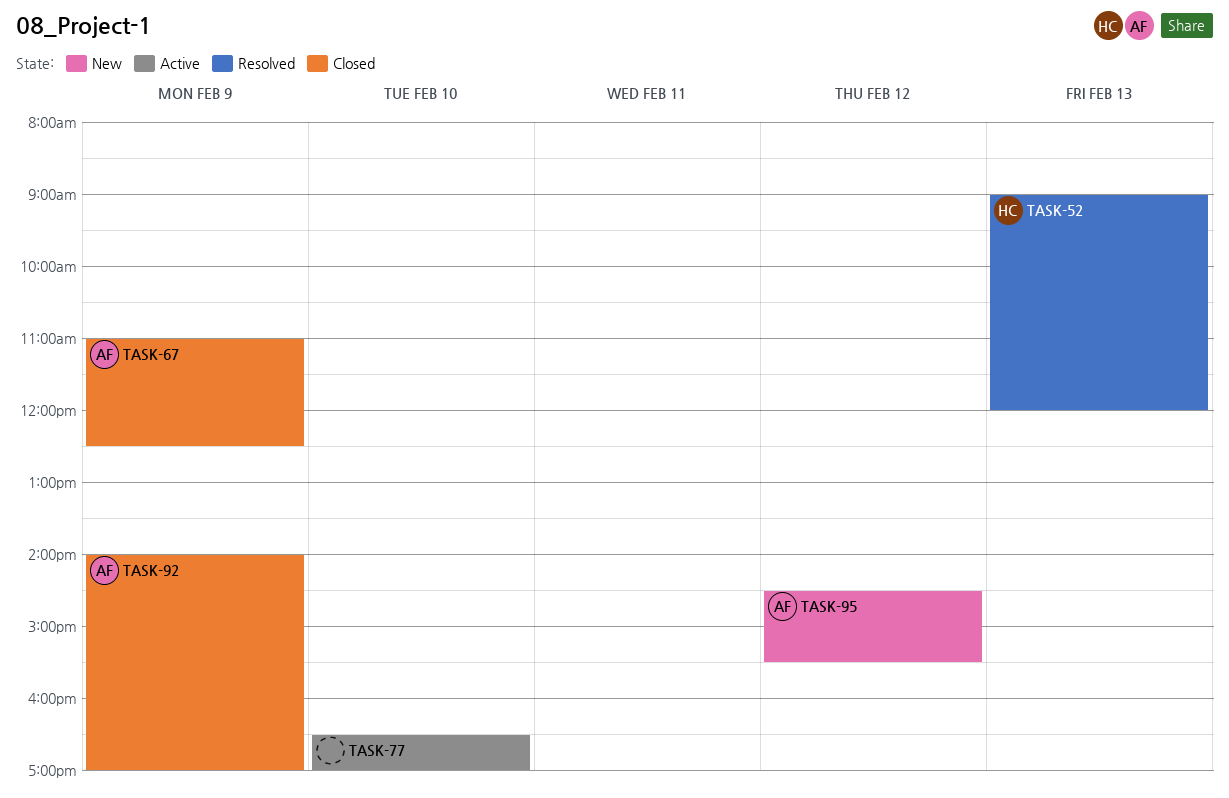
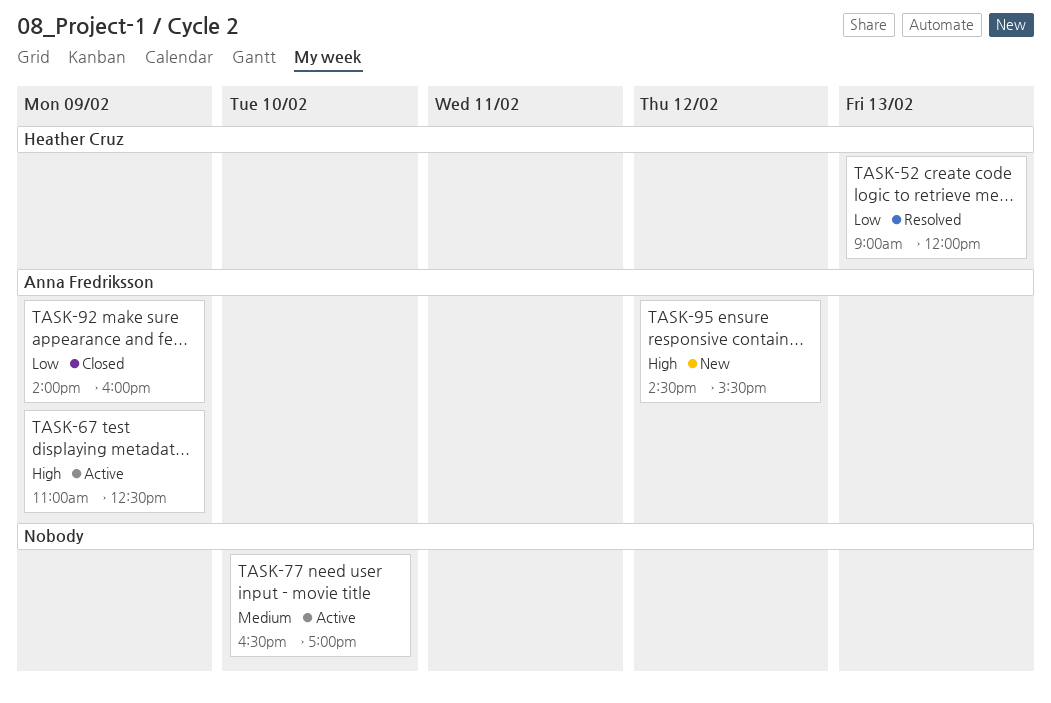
TASK-67, status: Closed -> Active
TASK-92, ends: 17:00 -> 16:00

